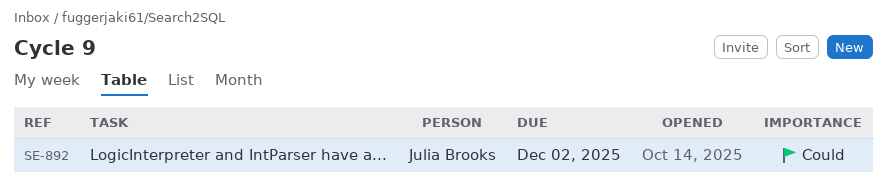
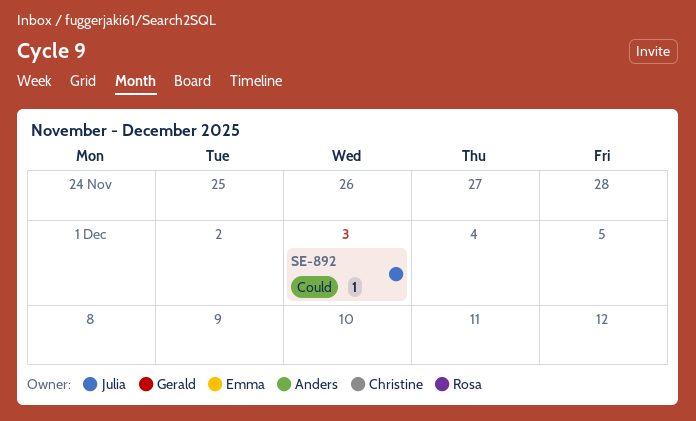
SE-892, due: Dec 2 -> Dec 3

